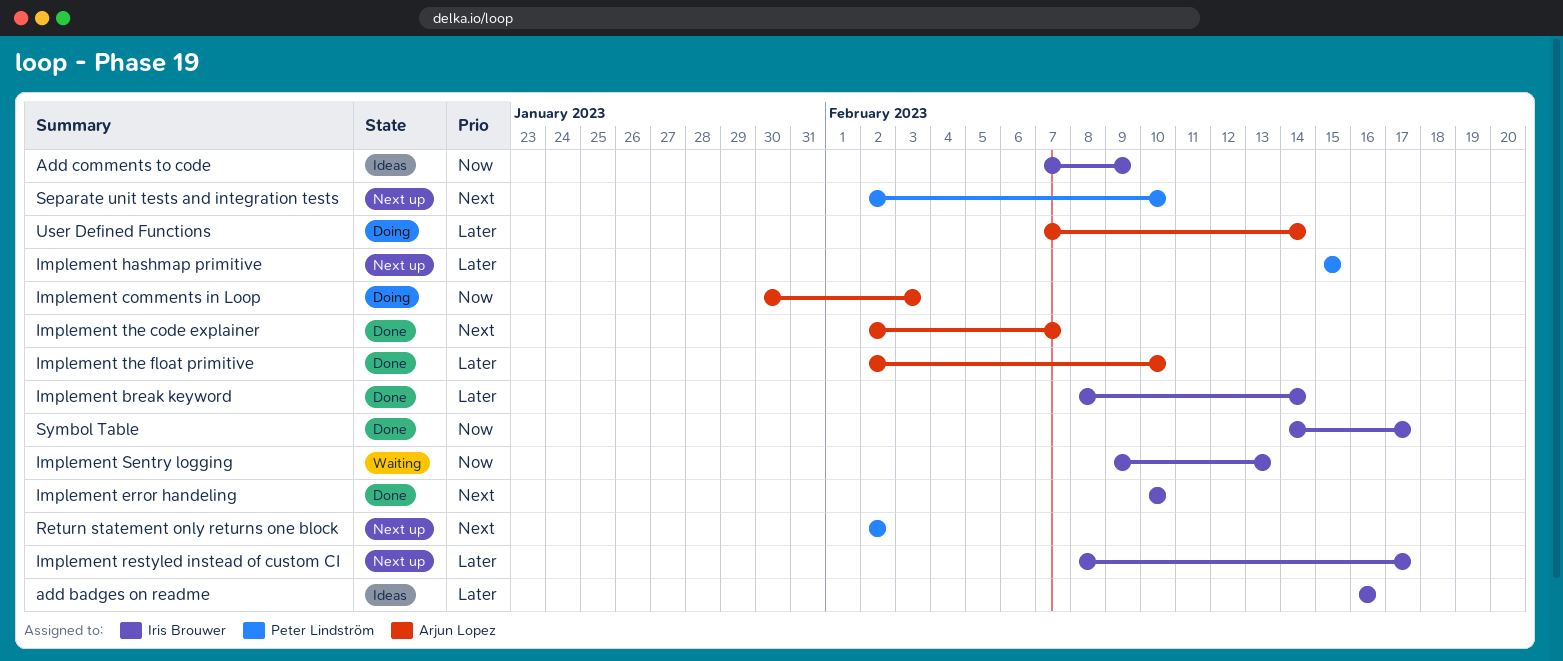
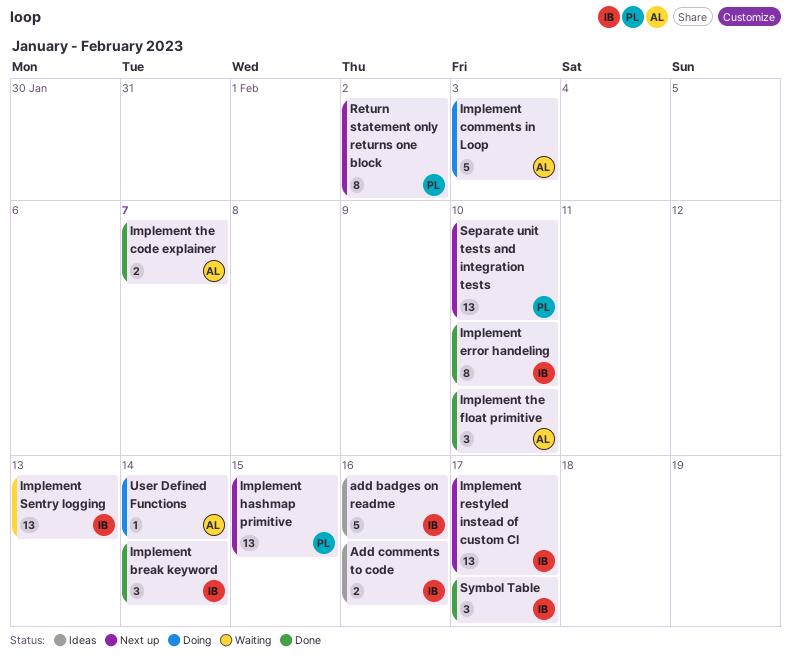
Add comments to code, due: Feb 9 -> Feb 16

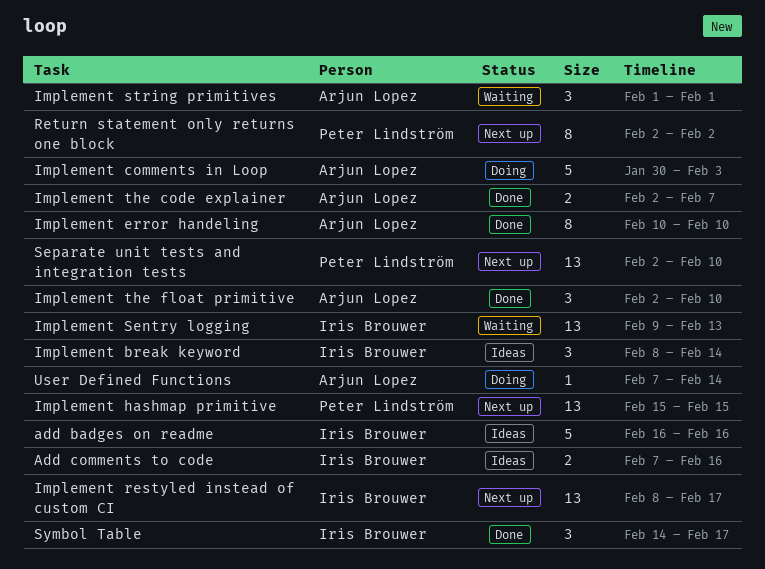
Implement break keyword, status: Done -> Ideas
Implement error handeling, owner: Iris Brouwer -> Arjun Lopez
Implement string primitives: none -> present

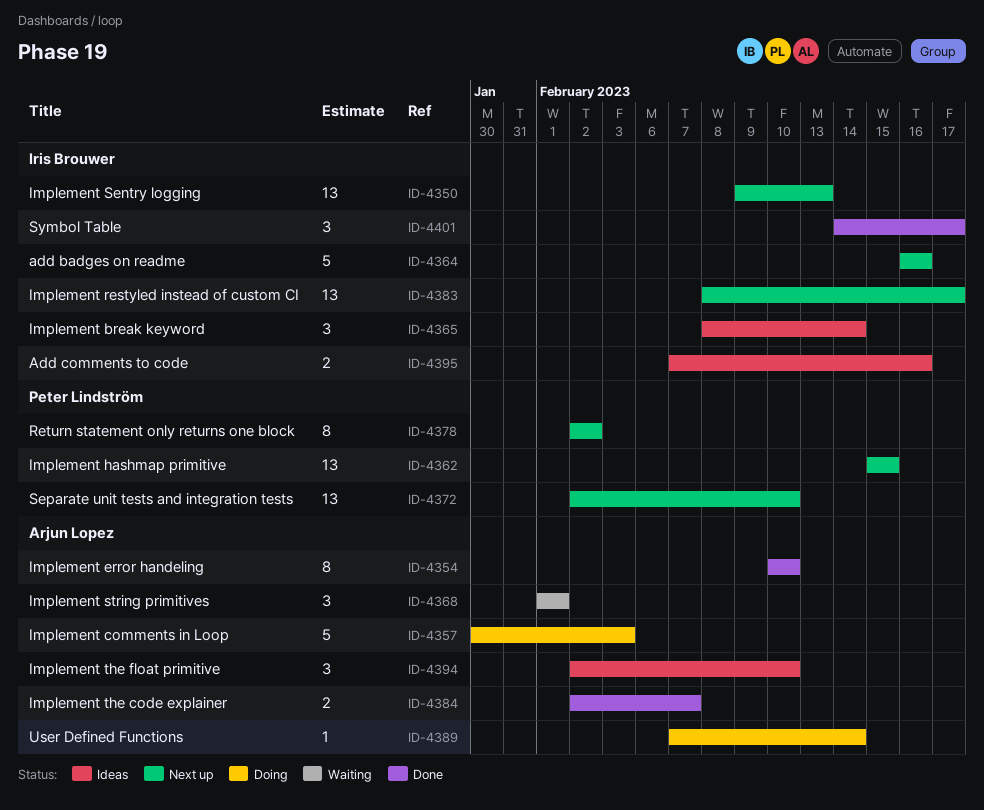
add badges on readme, status: Ideas -> Next up
Implement Sentry logging, status: Waiting -> Next up
Implement the float primitive, status: Done -> Ideas

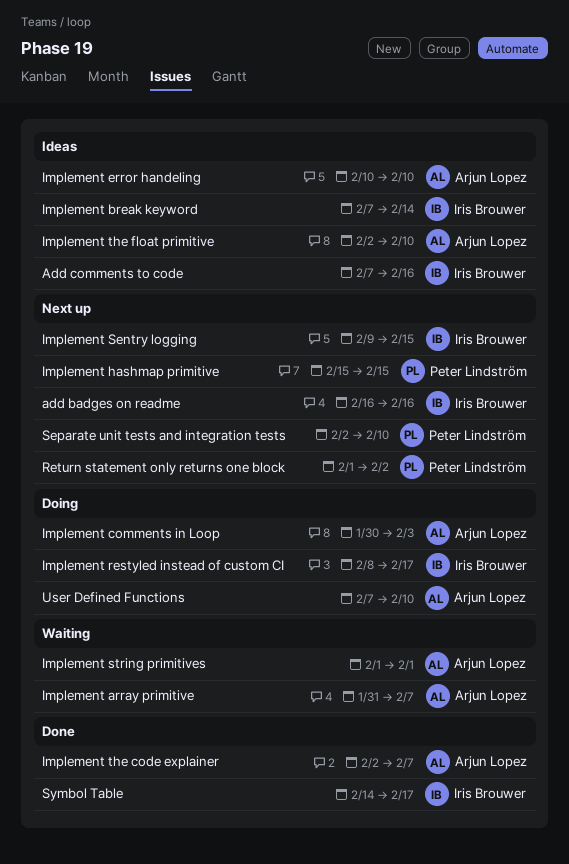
Implement array primitive: none -> present
Implement break keyword, start: Feb 8 -> Feb 7
Implement error handeling, status: Done -> Ideas
Implement restyled instead of custom CI, status: Next up -> Doing
Implement Sentry logging, due: Feb 13 -> Feb 15
Return statement only returns one block, start: Feb 2 -> Feb 1
User Defined Functions, due: Feb 14 -> Feb 10

